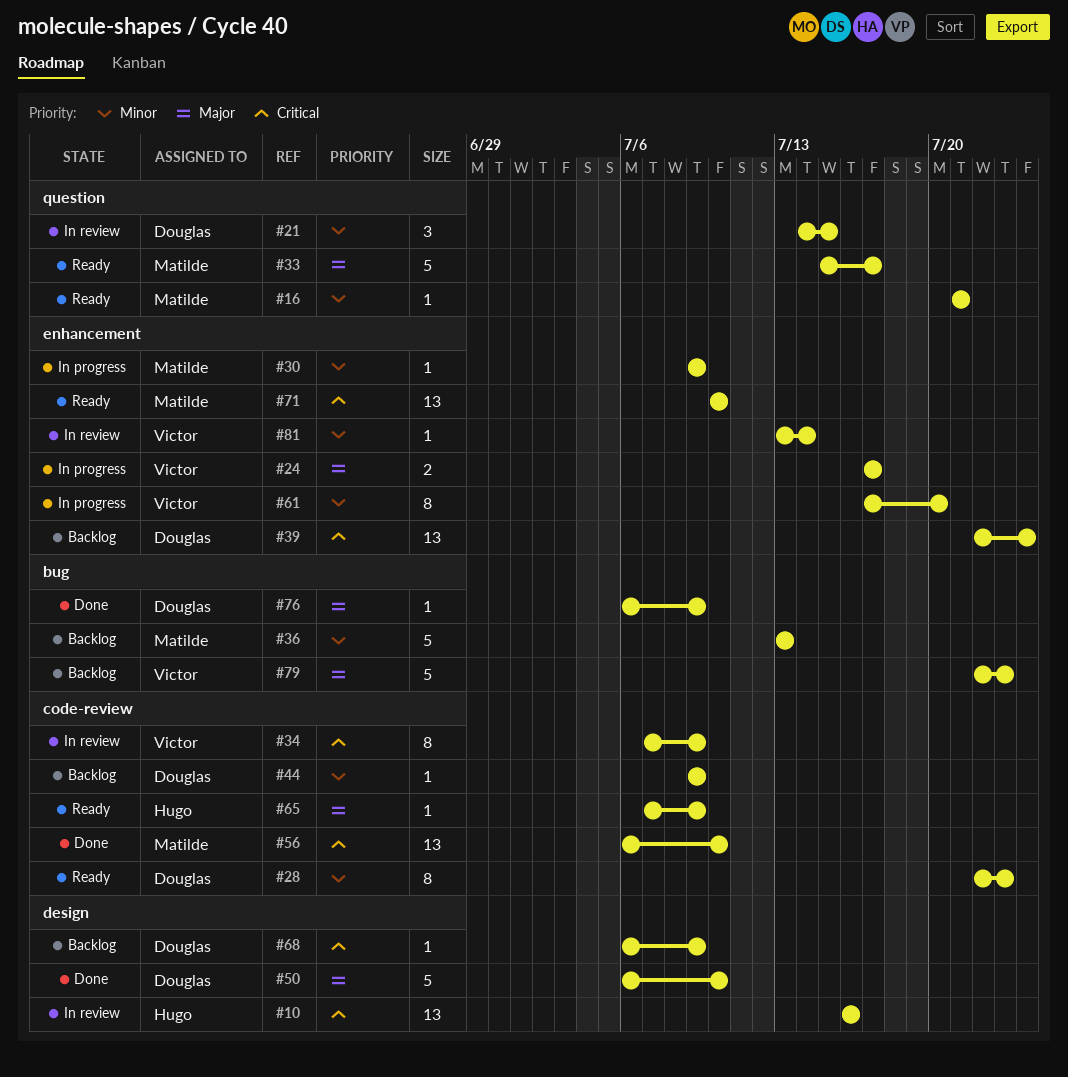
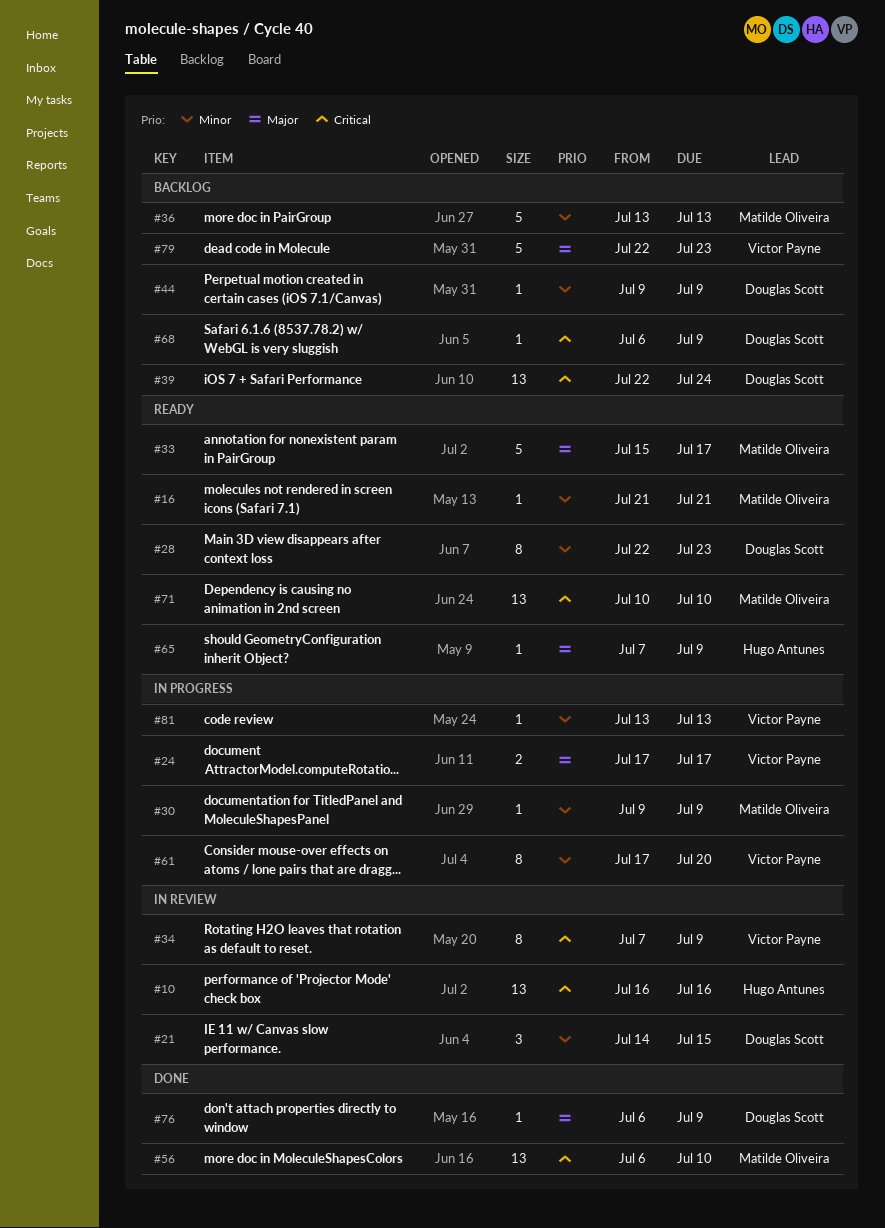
#50: present -> none
#81, status: In review -> In progress
#81, due: Jul 14 -> Jul 13

